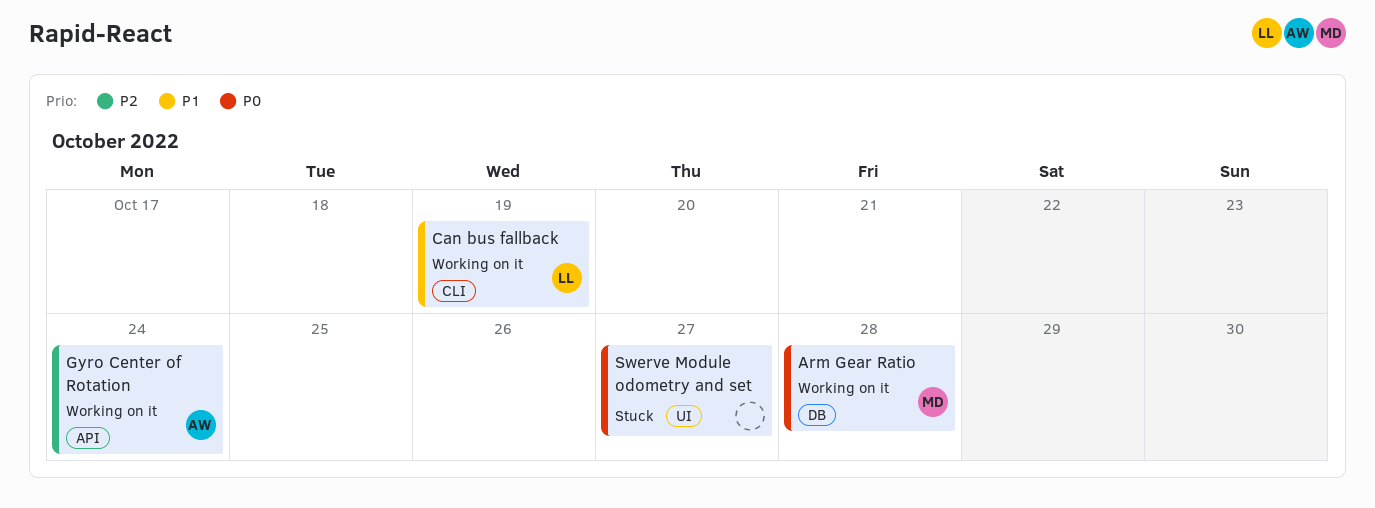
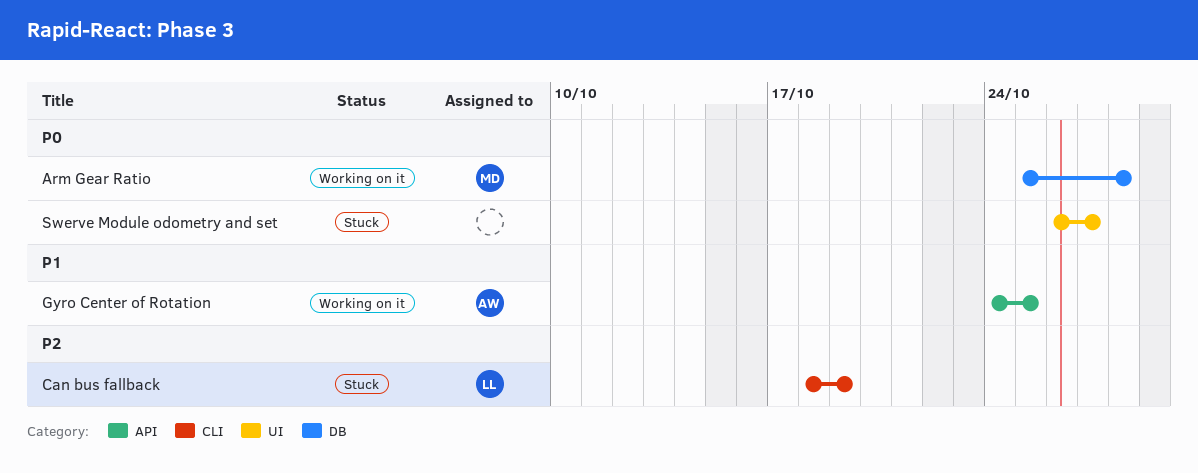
Can bus fallback, status: Working on it -> Stuck
Can bus fallback, priority: P1 -> P2
Gyro Center of Rotation, priority: P2 -> P1
Gyro Center of Rotation, due: Oct 24 -> Oct 25

